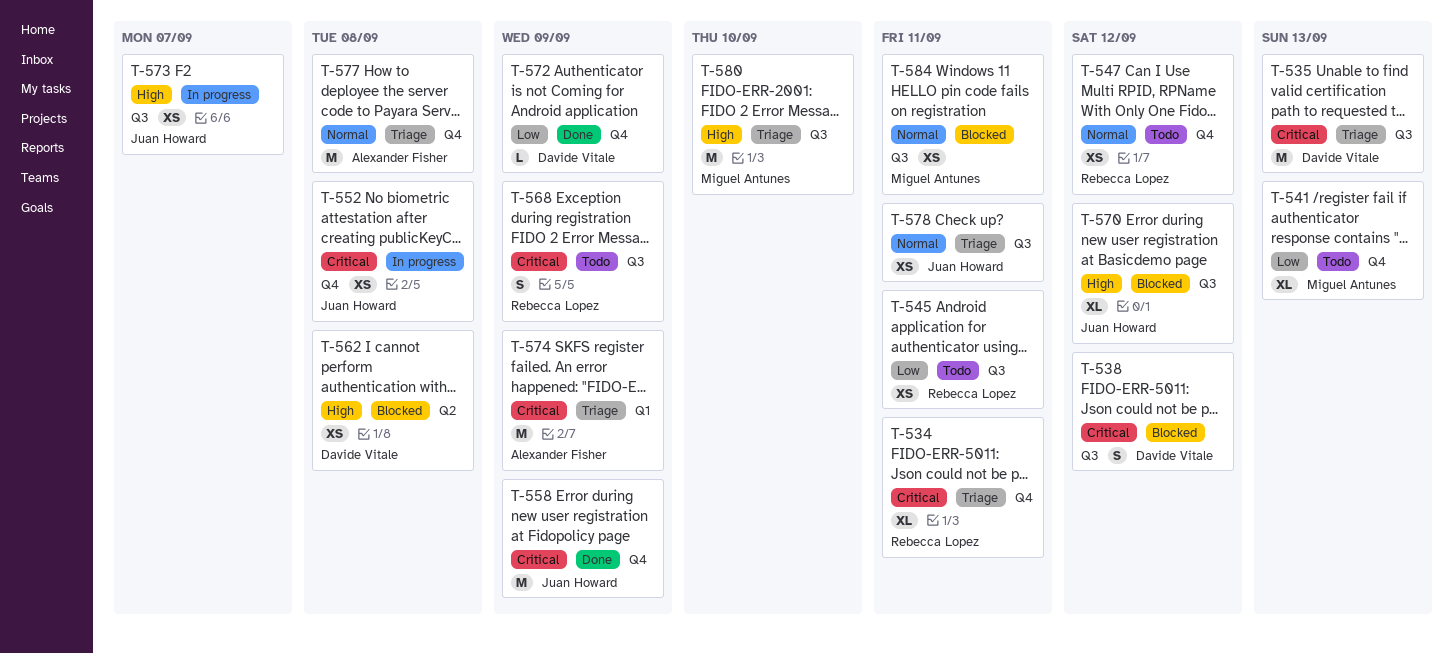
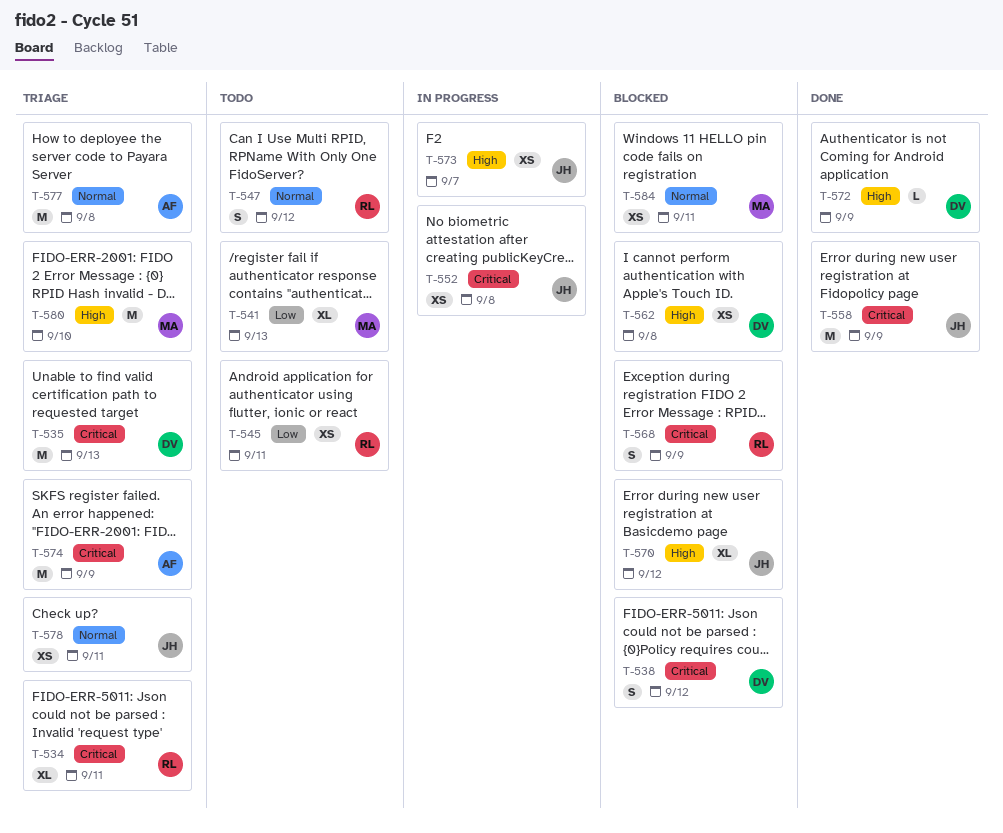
T-547, estimate: XS -> S
T-568, status: Todo -> Blocked
T-572, priority: Low -> High

